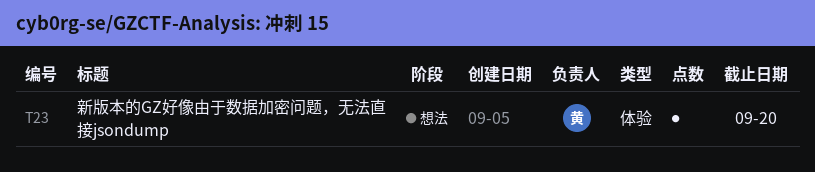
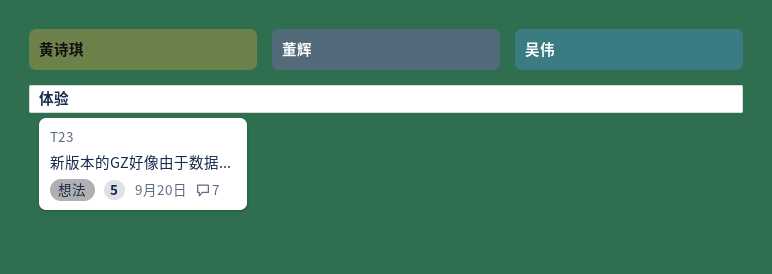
T23, estimate: 1 -> 5

